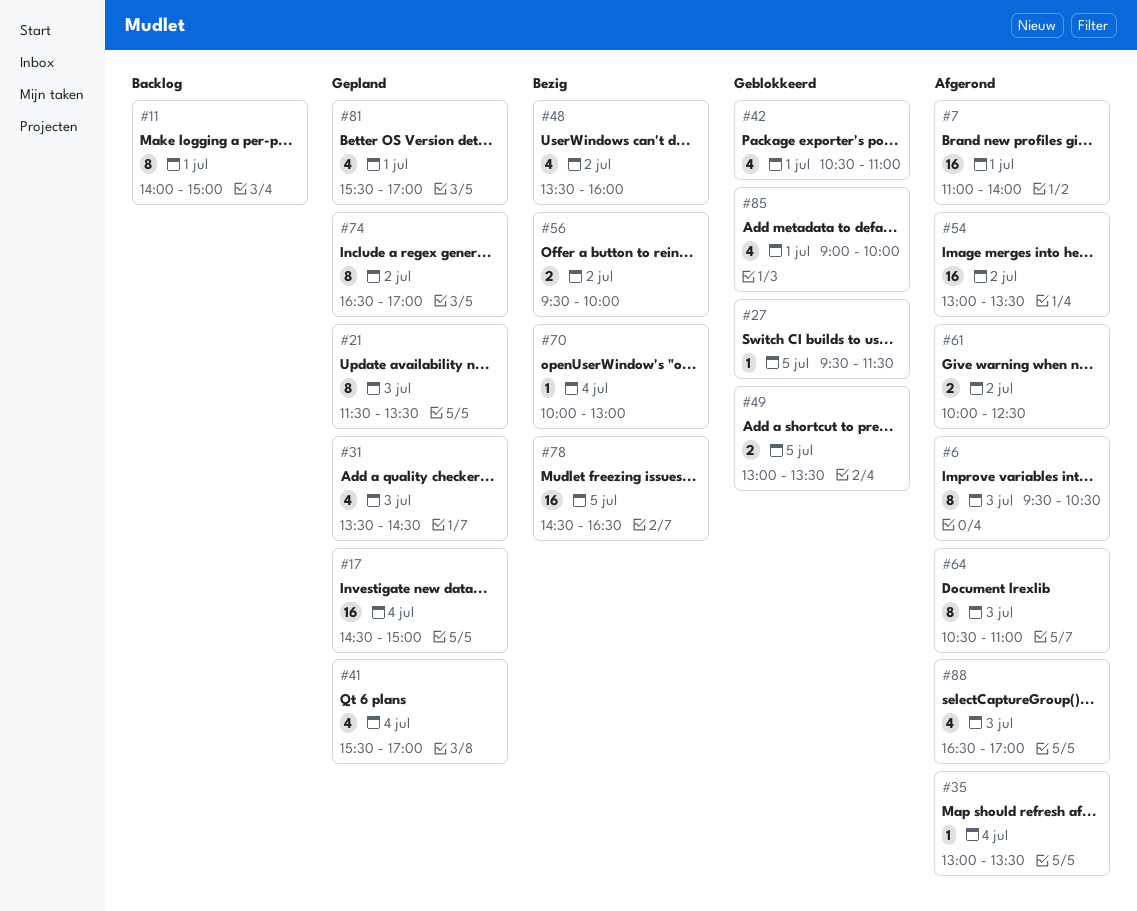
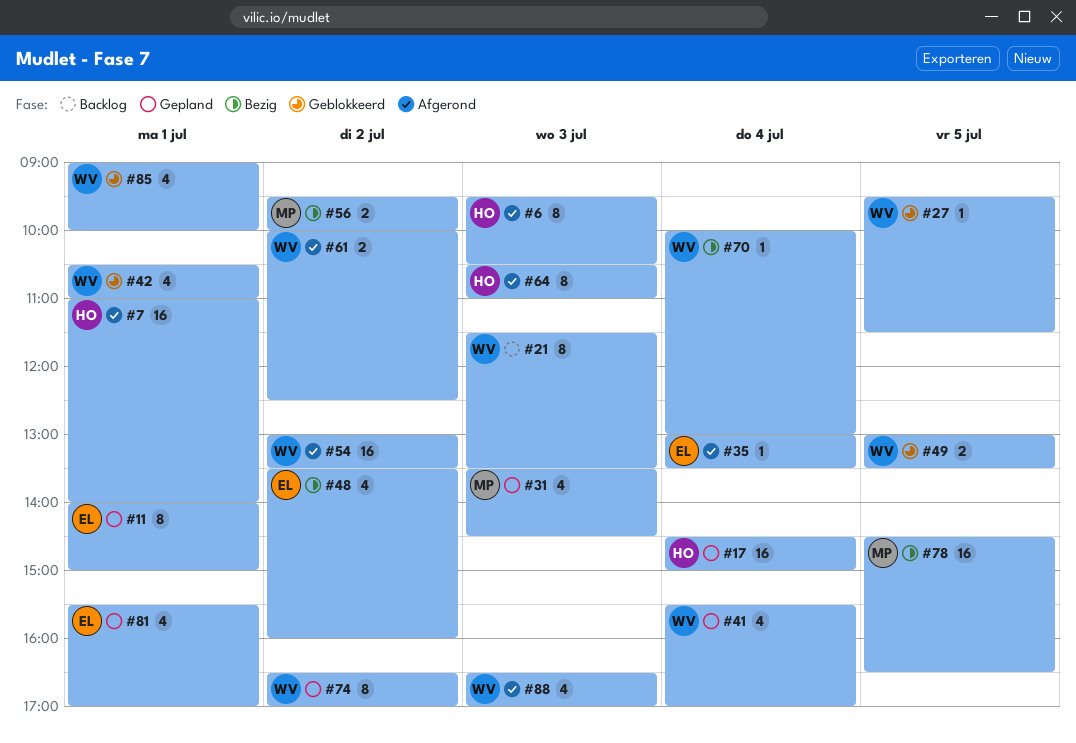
#11, status: Backlog -> Gepland
#21, status: Gepland -> Backlog

